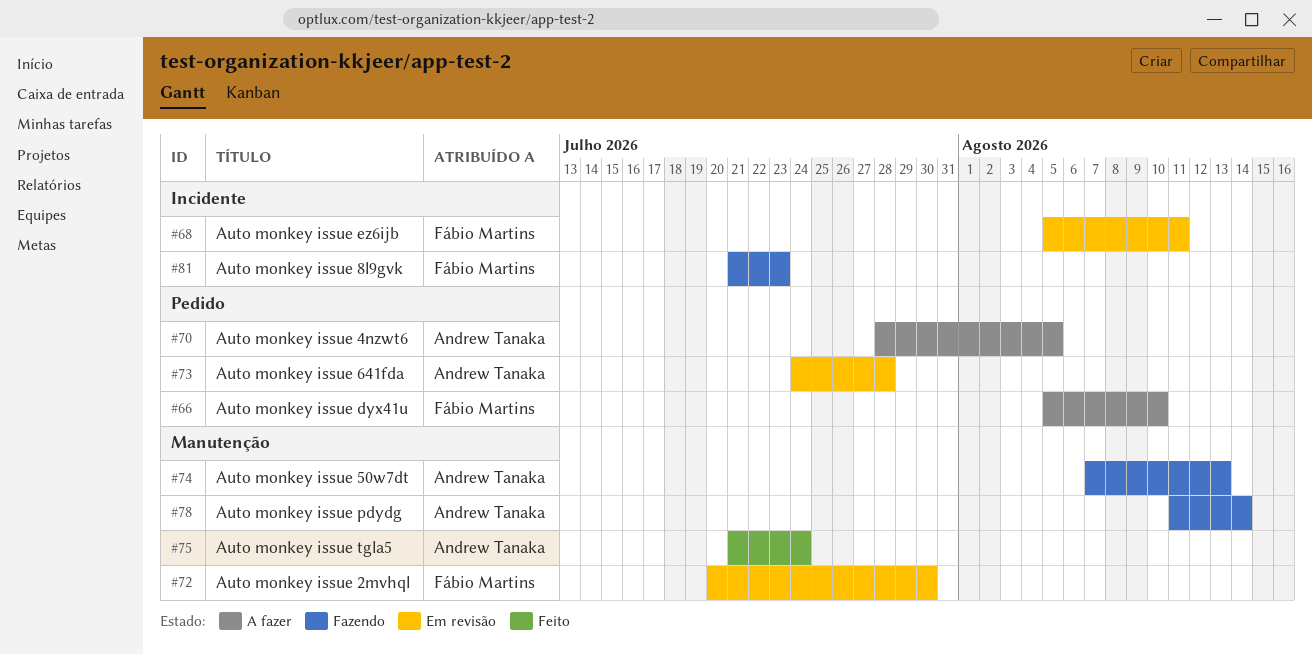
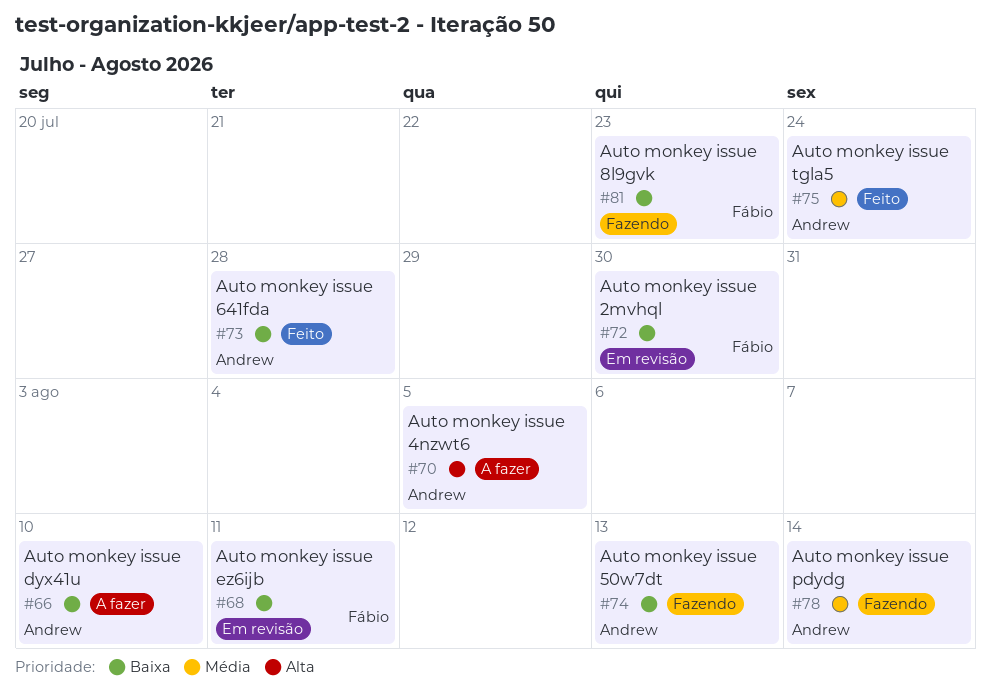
#66, owner: Fábio Martins -> Andrew Tanaka
#73, status: Em revisão -> Feito

